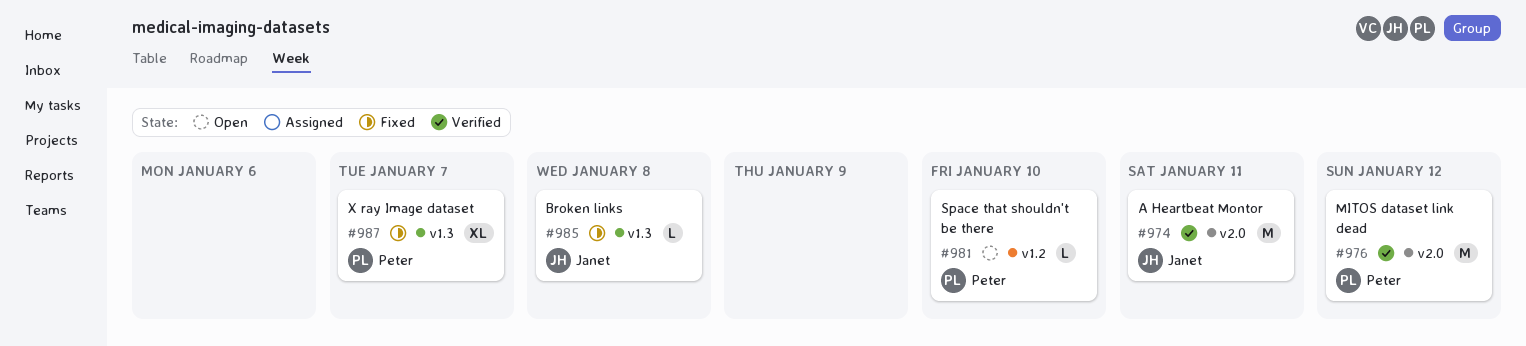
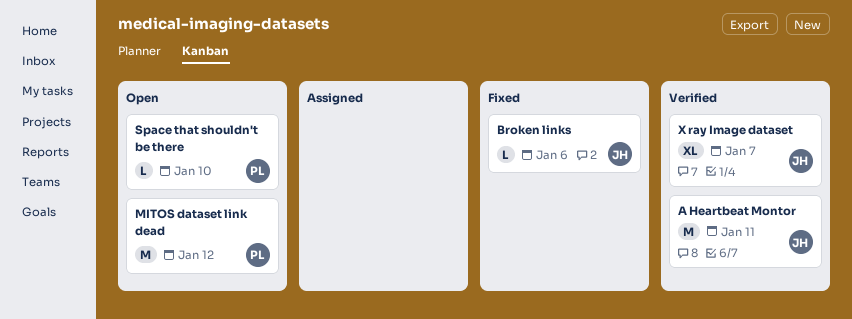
Broken links, due: Jan 8 -> Jan 6
MITOS dataset link dead, status: Verified -> Open
X ray Image dataset, status: Fixed -> Verified
X ray Image dataset, owner: Peter -> Janet

